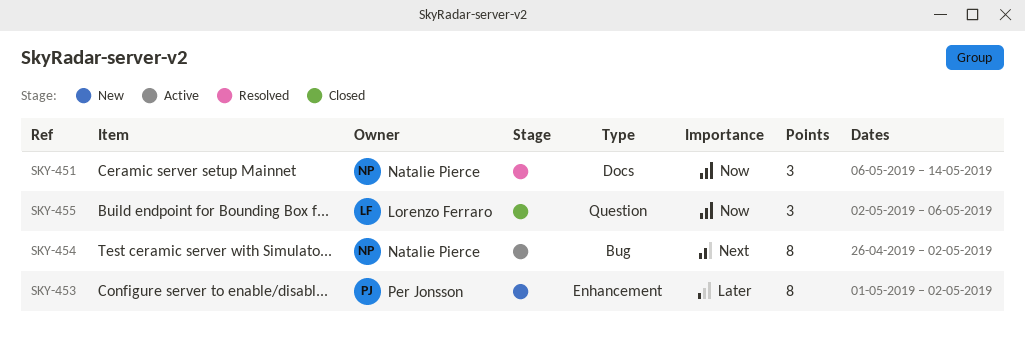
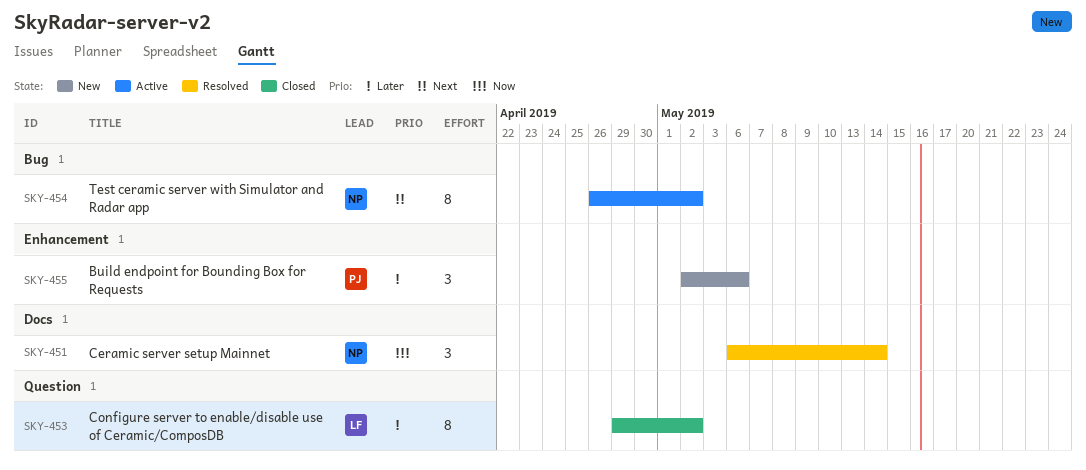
SKY-453, status: New -> Closed
SKY-453, owner: Per Jonsson -> Lorenzo Ferraro
SKY-453, label: Enhancement -> Question
SKY-453, start: May 1 -> Apr 29
SKY-455, status: Closed -> New
SKY-455, owner: Lorenzo Ferraro -> Per Jonsson
SKY-455, priority: Now -> Later
SKY-455, label: Question -> Enhancement

